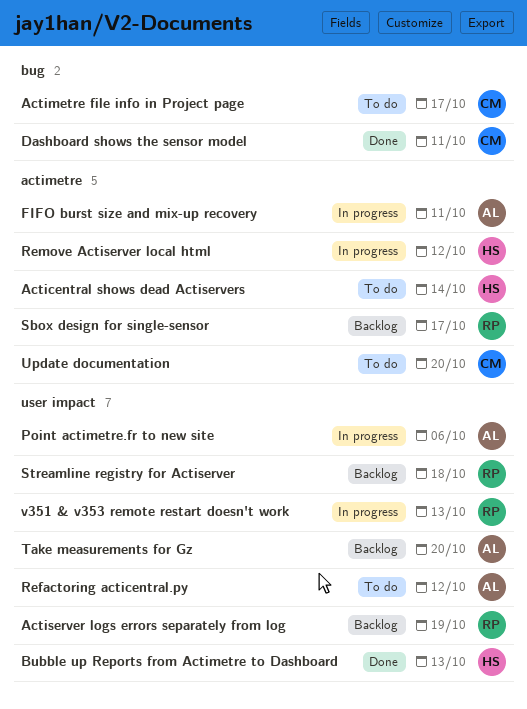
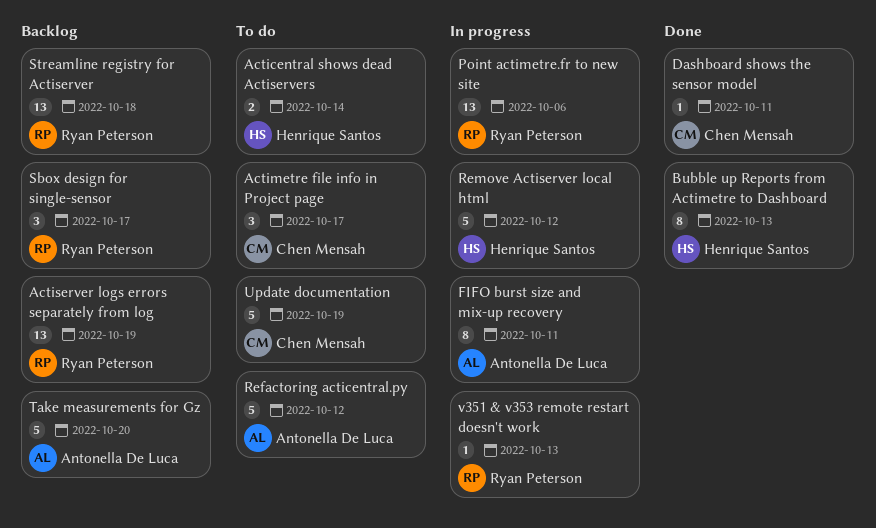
Point actimetre.fr to new site, owner: Antonella De Luca -> Ryan Peterson
Update documentation, due: Oct 20 -> Oct 19

